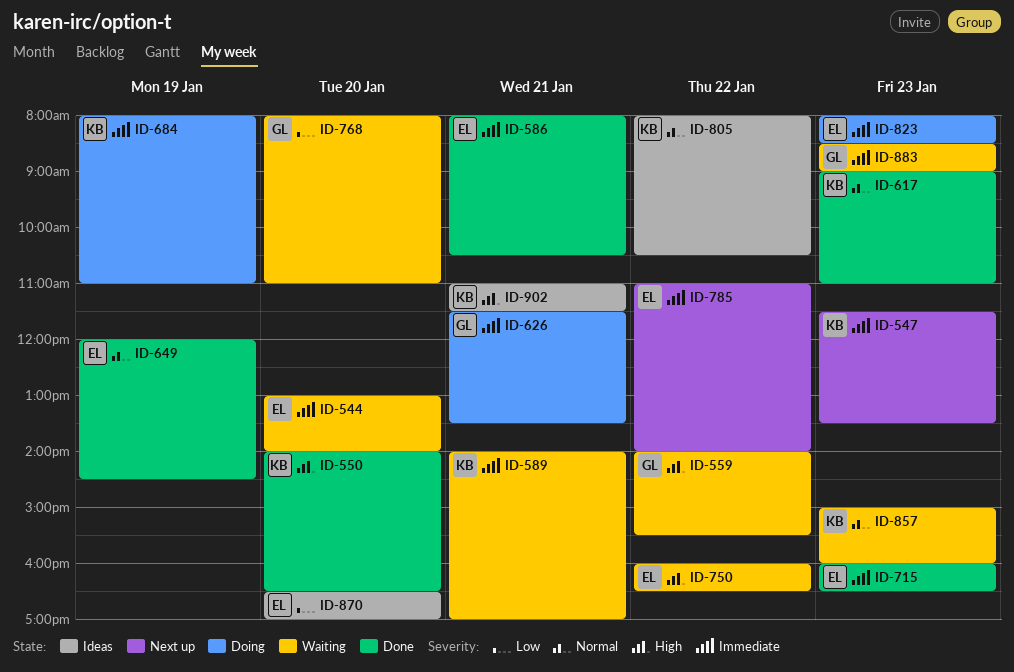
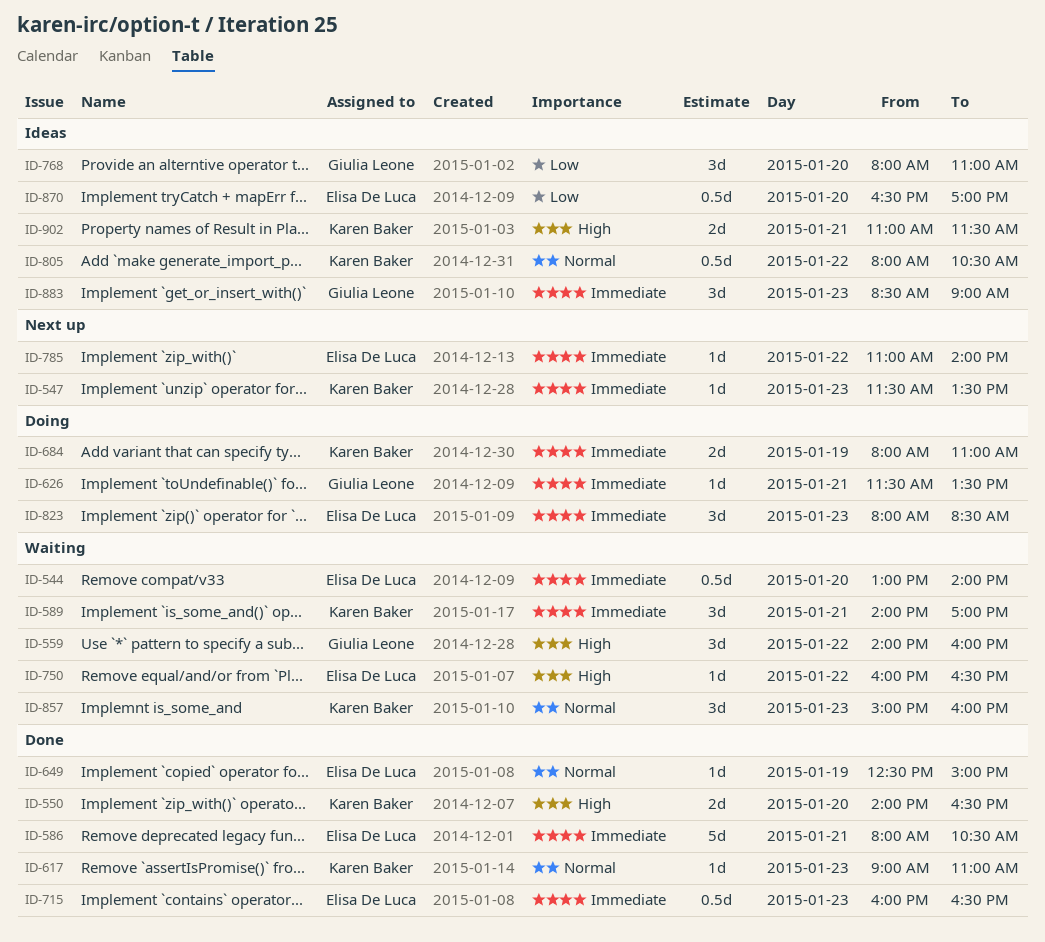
ID-559, ends: 15:30 -> 16:00
ID-649, begins: 12:00 -> 12:30
ID-649, ends: 14:30 -> 15:00
ID-768, status: Waiting -> Ideas
ID-883, status: Waiting -> Ideas

